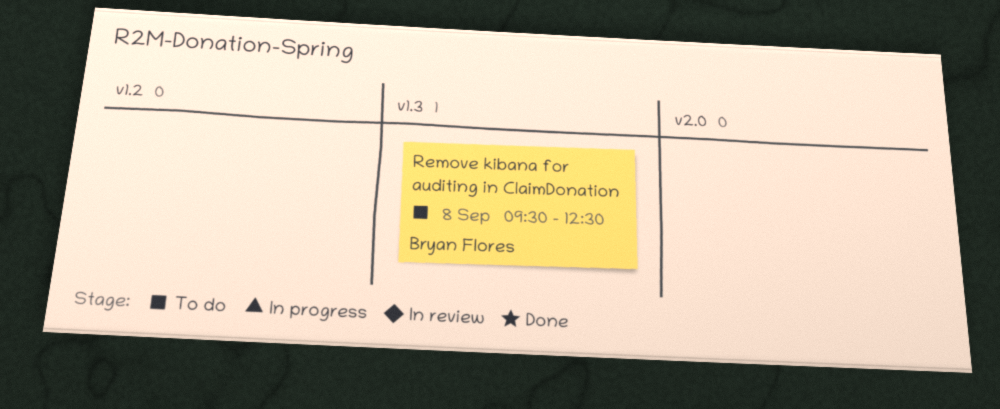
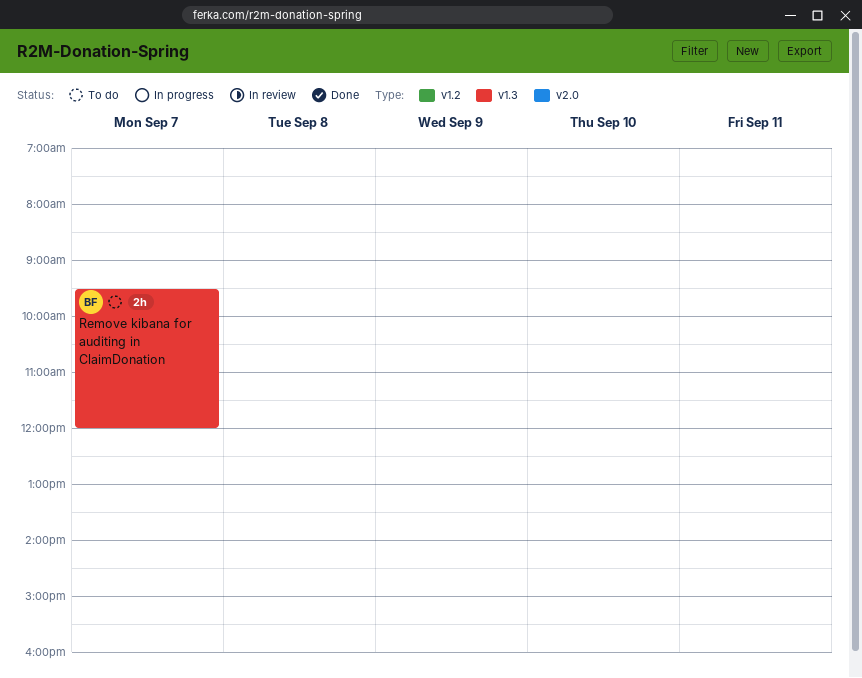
Remove kibana for auditing in ClaimDonation, day: Sep 8 -> Sep 7
Remove kibana for auditing in ClaimDonation, ends: 12:30 -> 12:00

